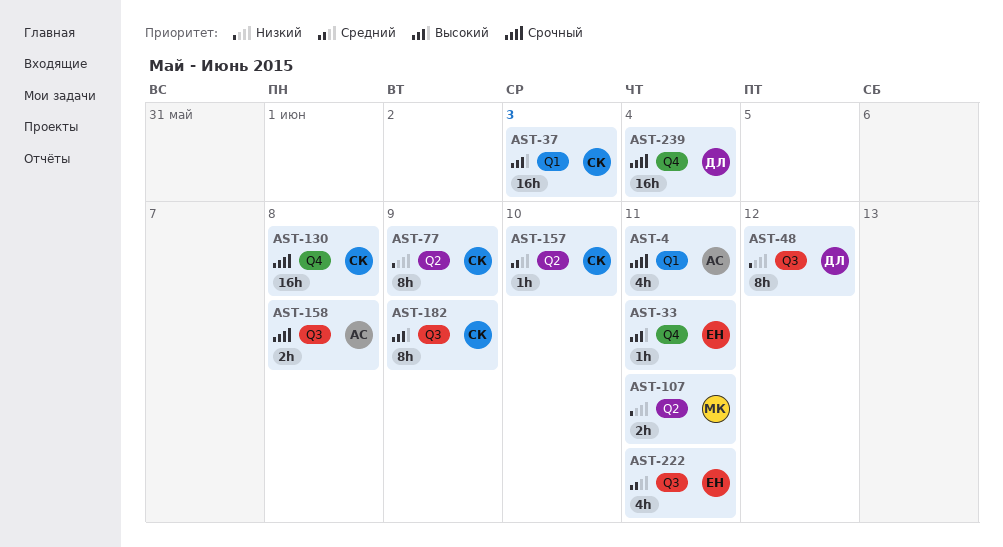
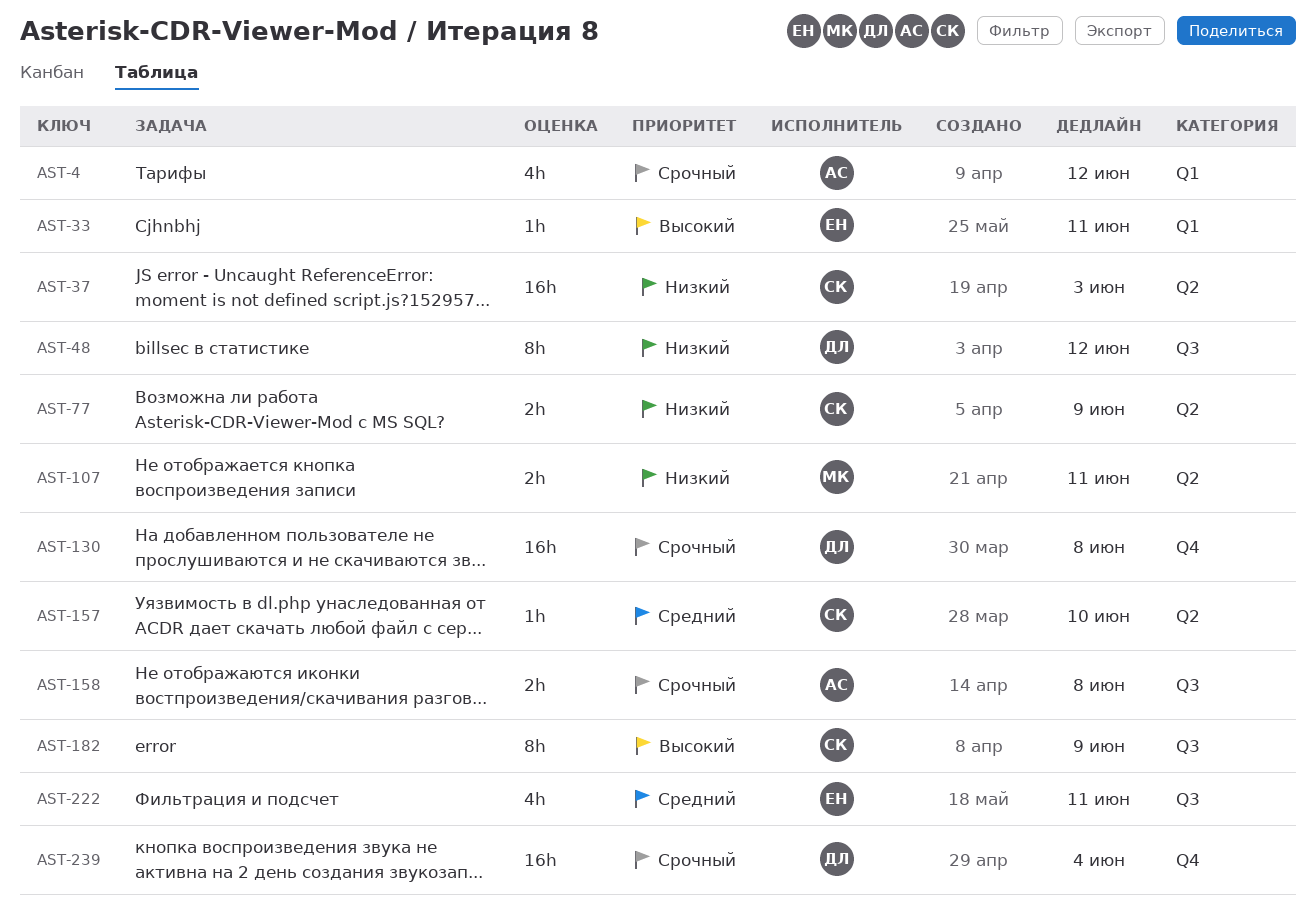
AST-4, due: Jun 11 -> Jun 12
AST-33, label: Q4 -> Q1
AST-37, priority: Высокий -> Низкий
AST-37, label: Q1 -> Q2
AST-77, estimate: 8h -> 2h
AST-130, owner: СК -> ДЛ

